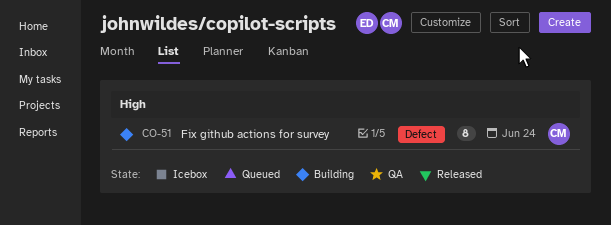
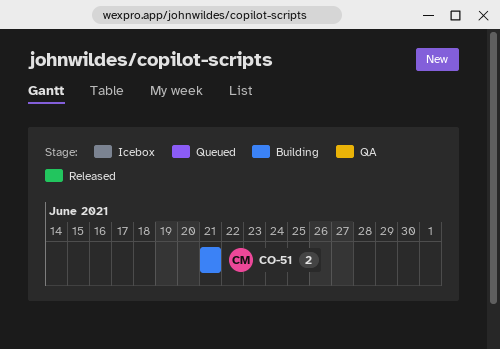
CO-51, estimate: 8 -> 2
CO-51, due: Jun 24 -> Jun 21

